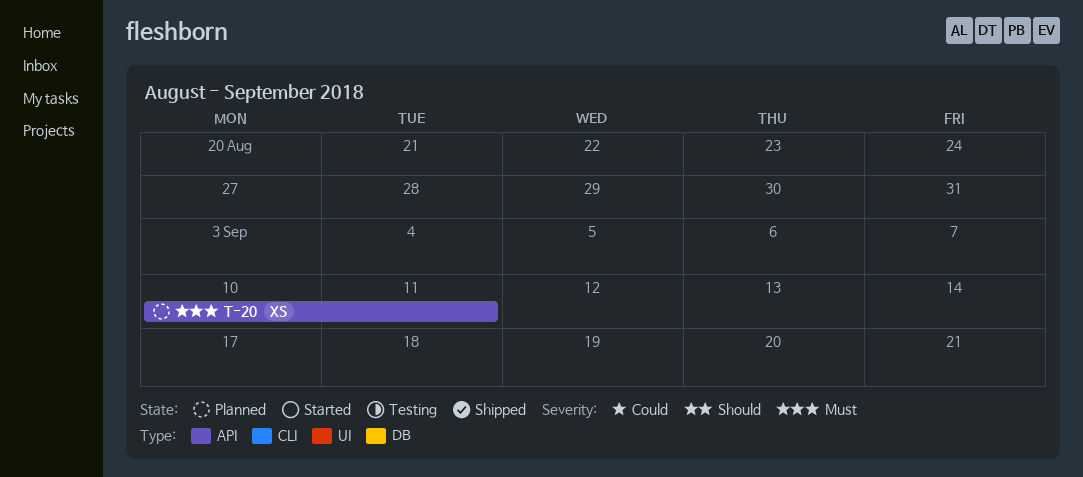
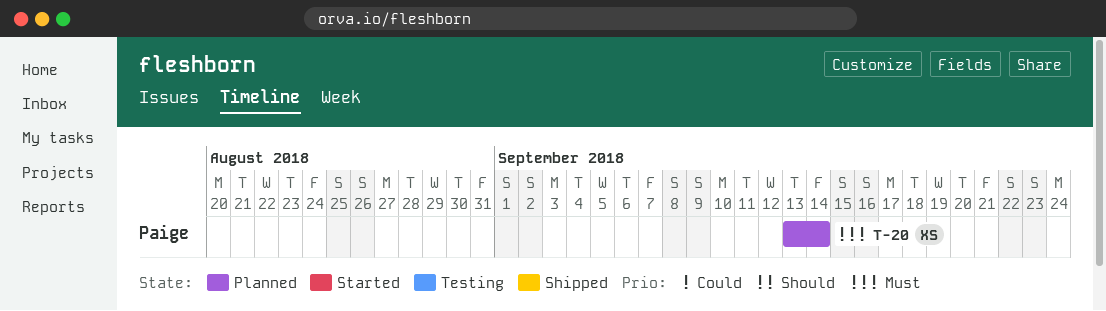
T-20, start: Sep 10 -> Sep 13
T-20, due: Sep 11 -> Sep 14

